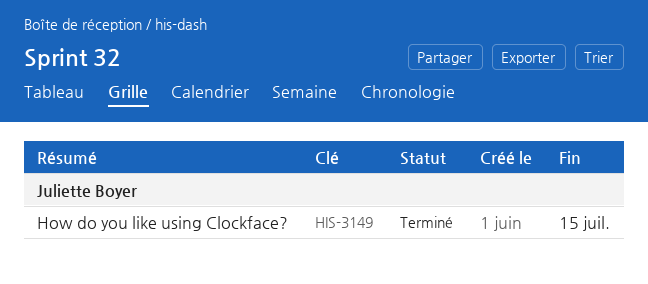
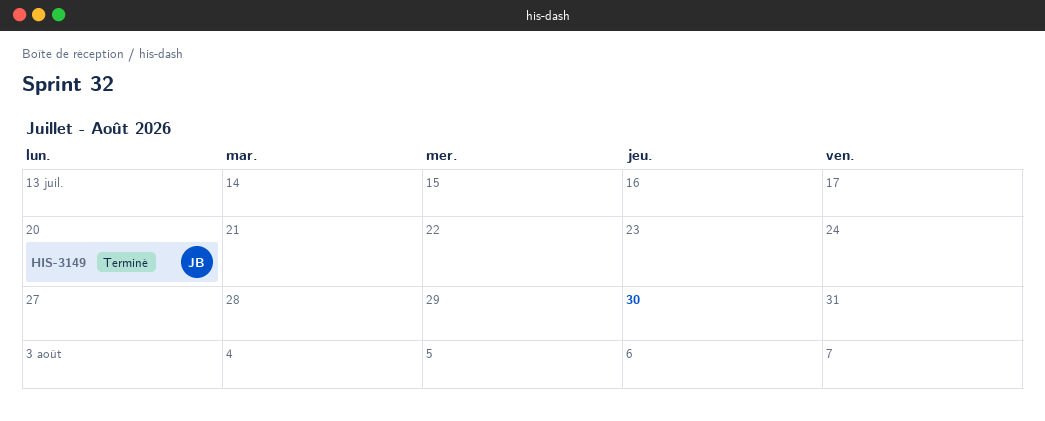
HIS-3149, due: Jul 15 -> Jul 20

